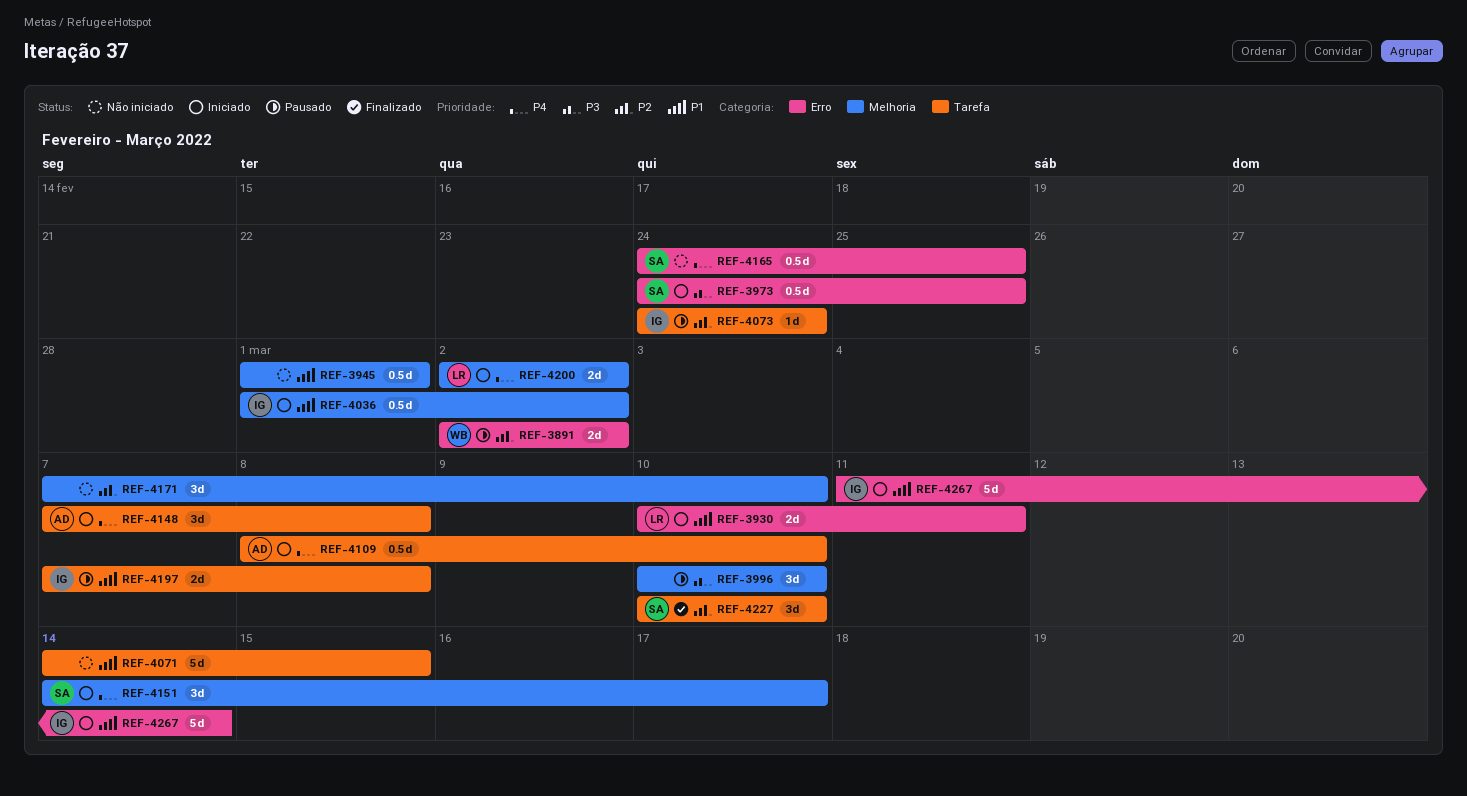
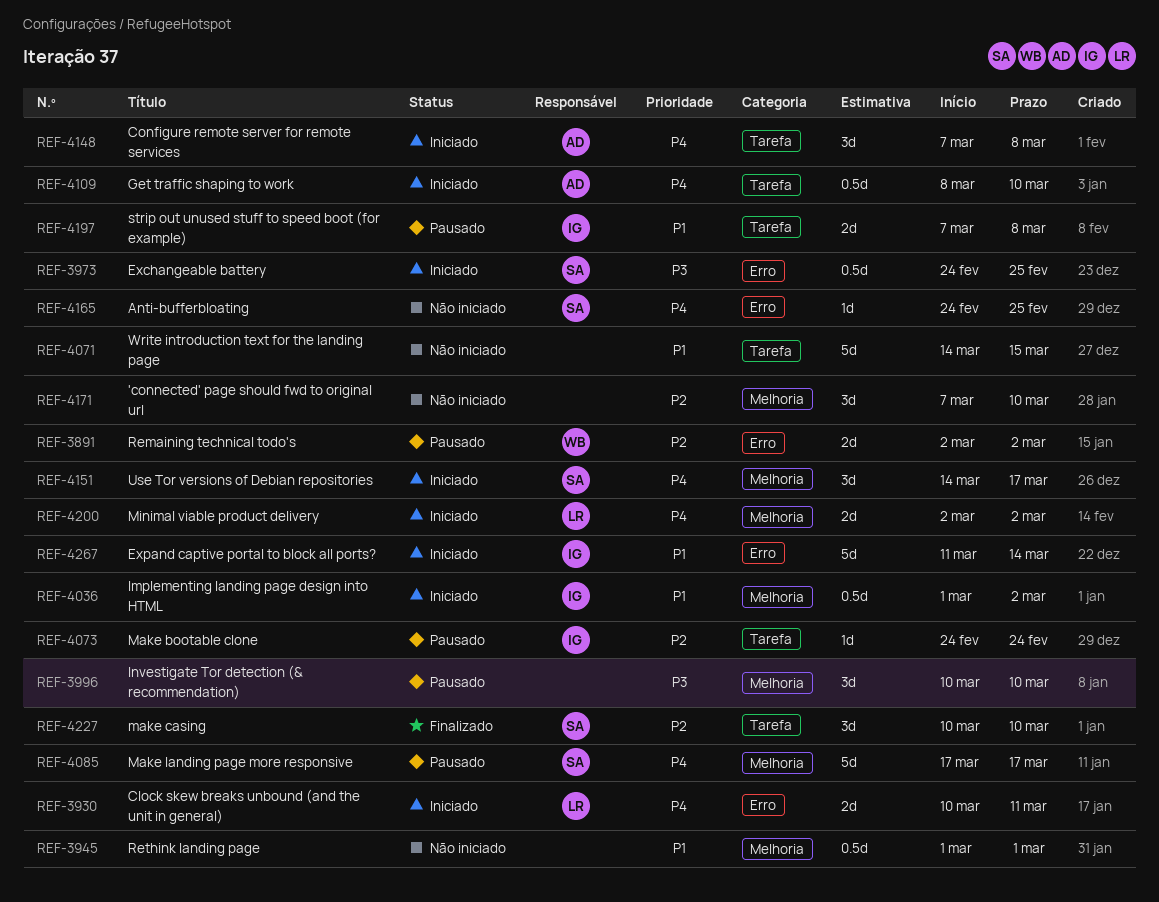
REF-3930, priority: P1 -> P4
REF-4085: none -> present
REF-4165, estimate: 0.5d -> 1d

